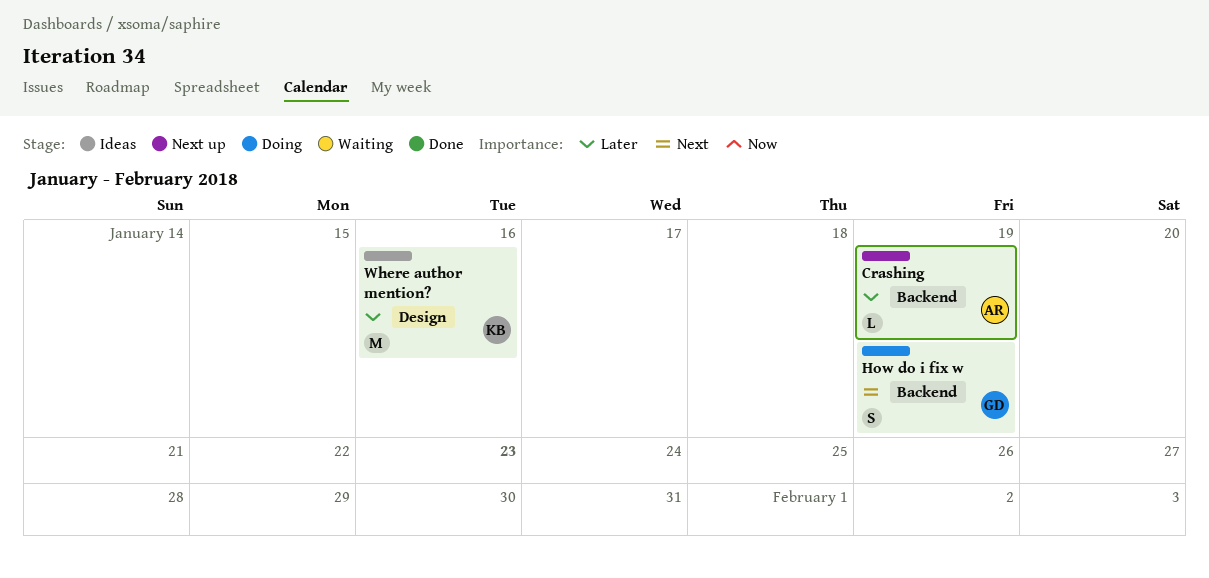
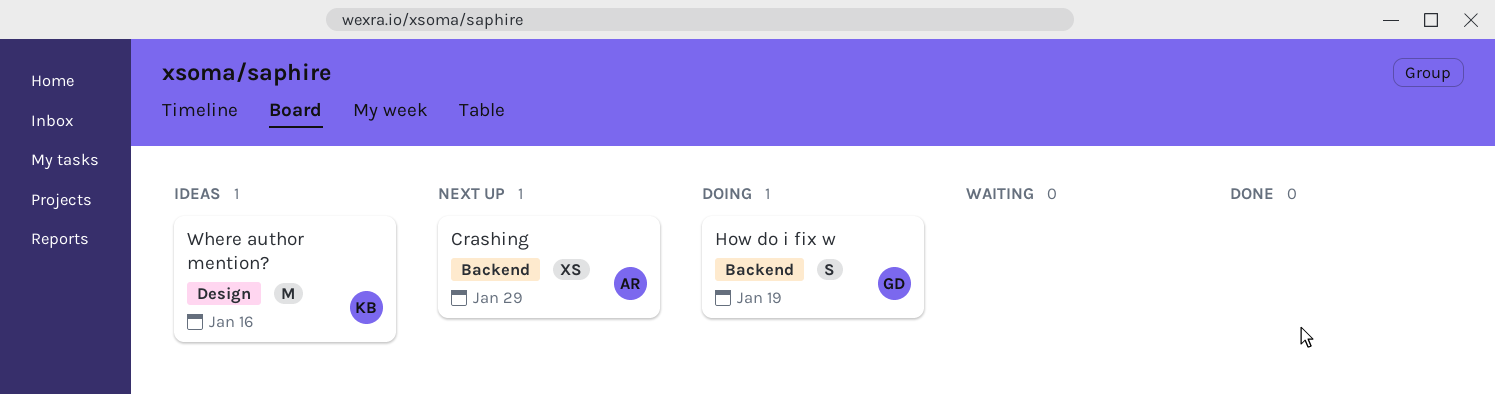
Crashing, estimate: L -> XS
Crashing, due: Jan 19 -> Jan 29

